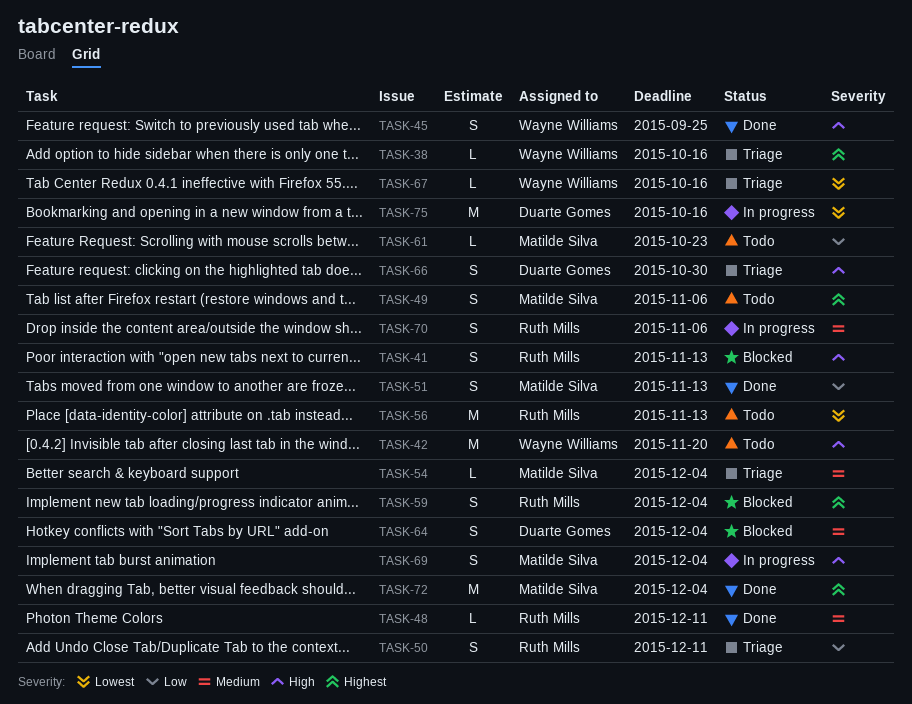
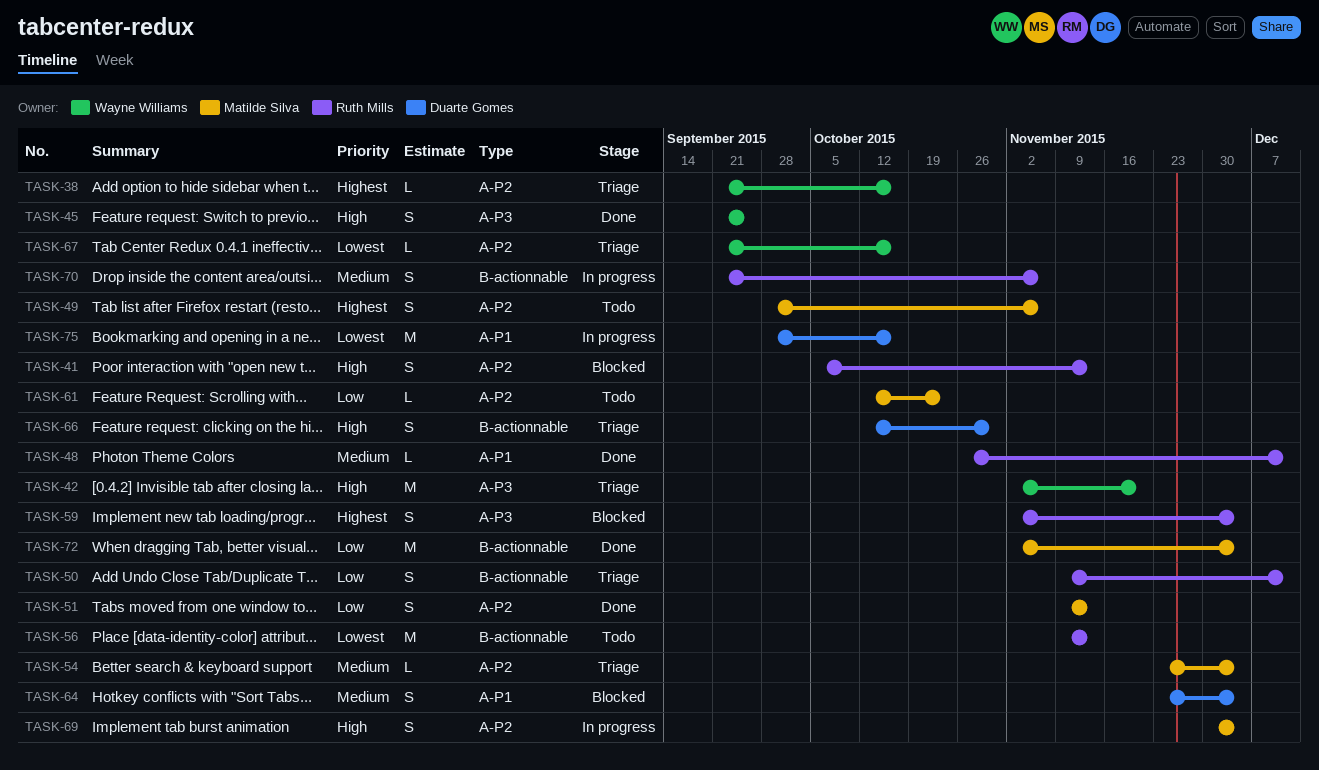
TASK-42, status: Todo -> Triage
TASK-72, priority: Highest -> Low

